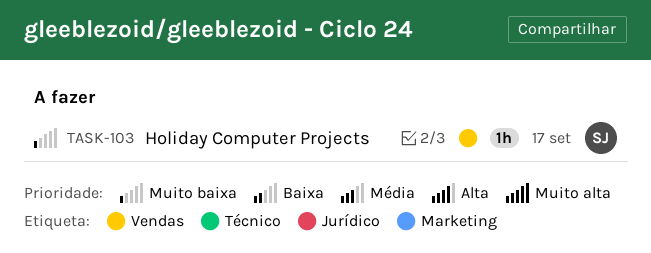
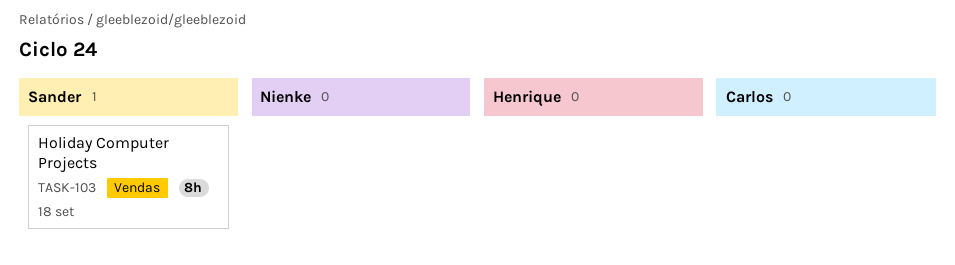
TASK-103, estimate: 1h -> 8h
TASK-103, due: Sep 17 -> Sep 18

